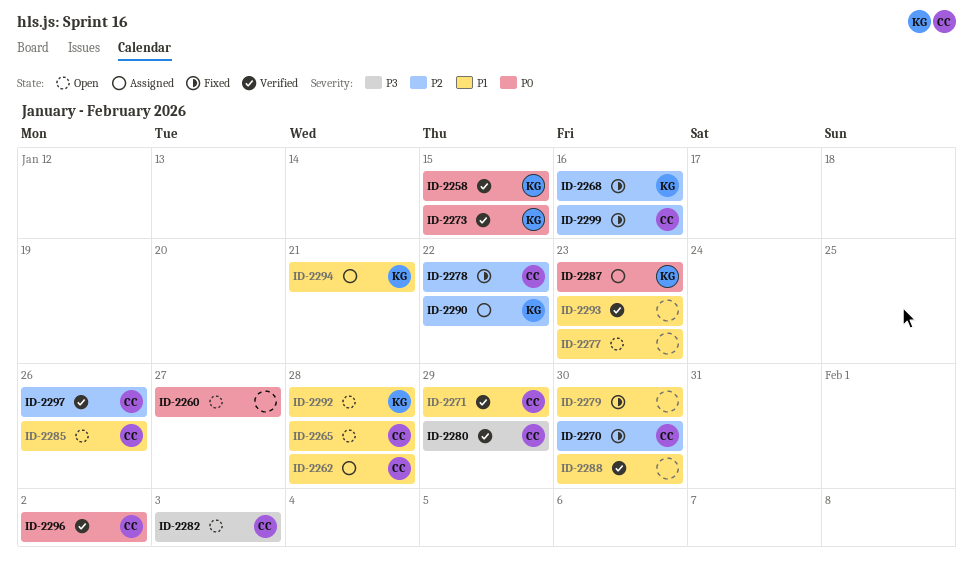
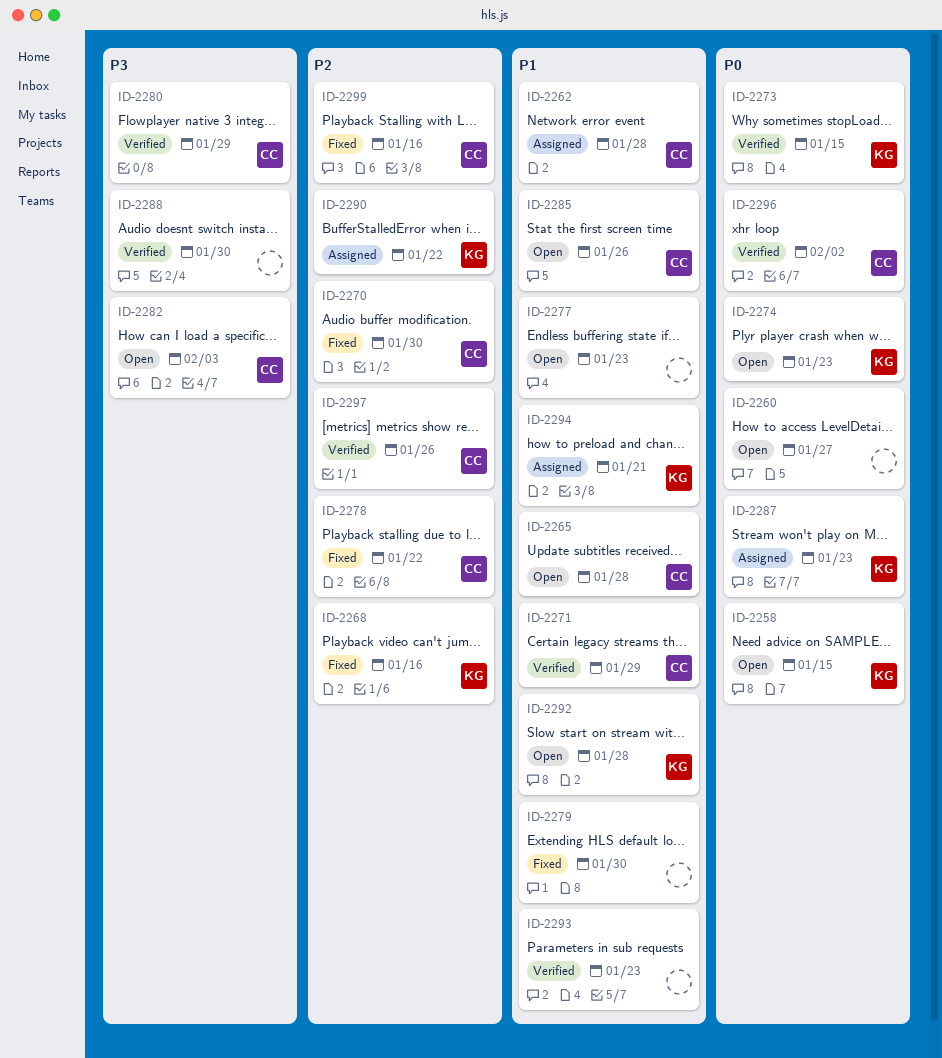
ID-2258, status: Verified -> Open
ID-2274: none -> present
ID-2288, priority: P1 -> P3

